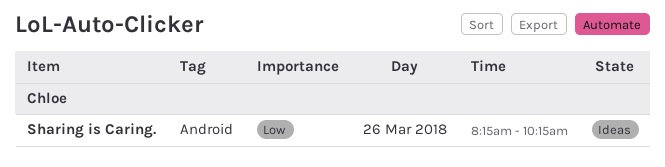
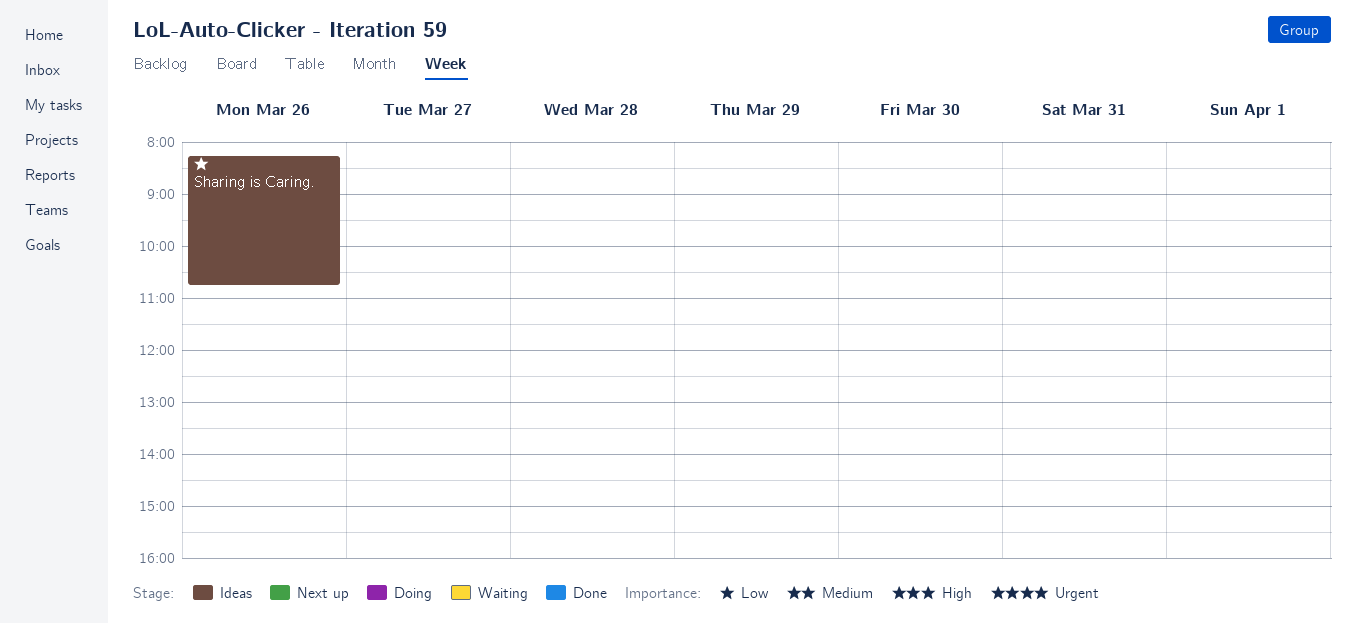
Sharing is Caring., ends: 10:15 -> 10:45

